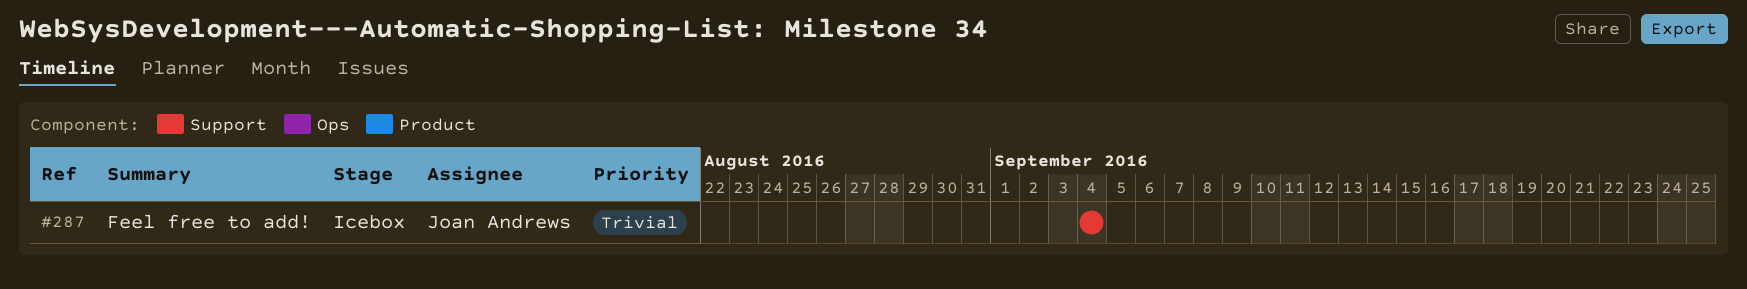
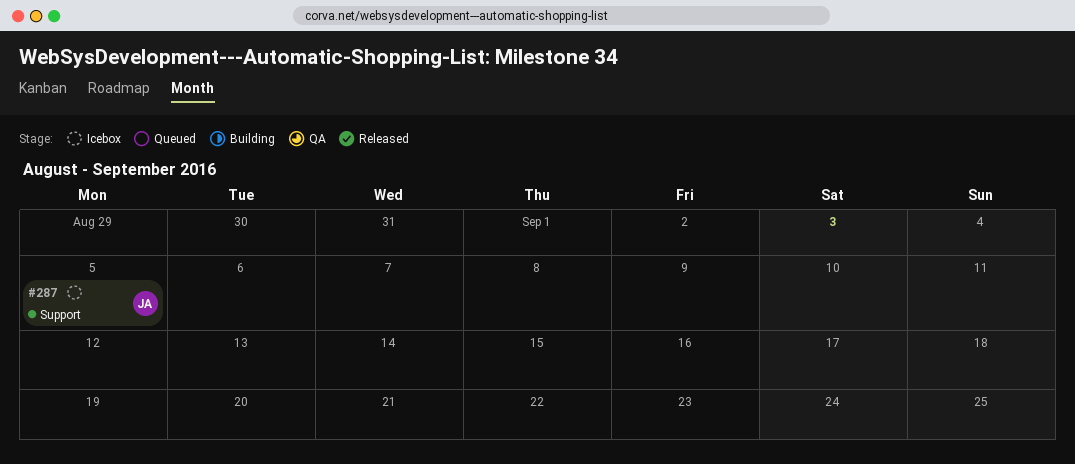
#287, due: Sep 4 -> Sep 5

